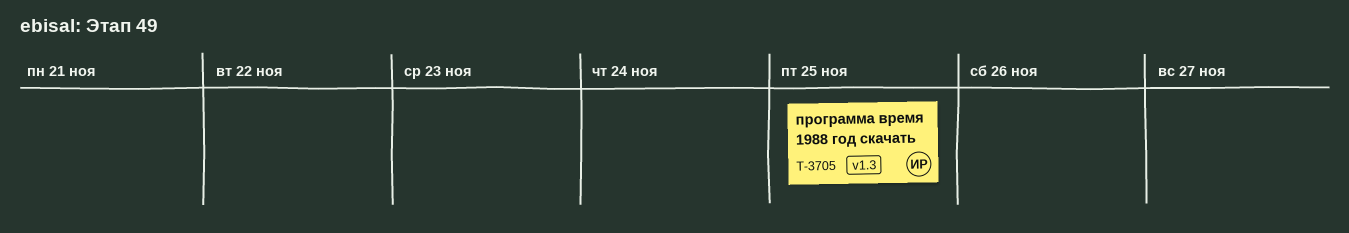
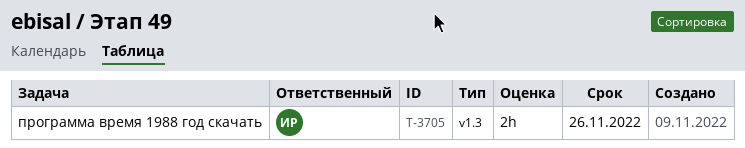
T-3705, due: Nov 25 -> Nov 26

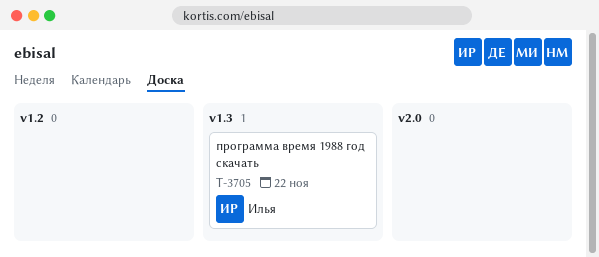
T-3705, due: Nov 26 -> Nov 22

